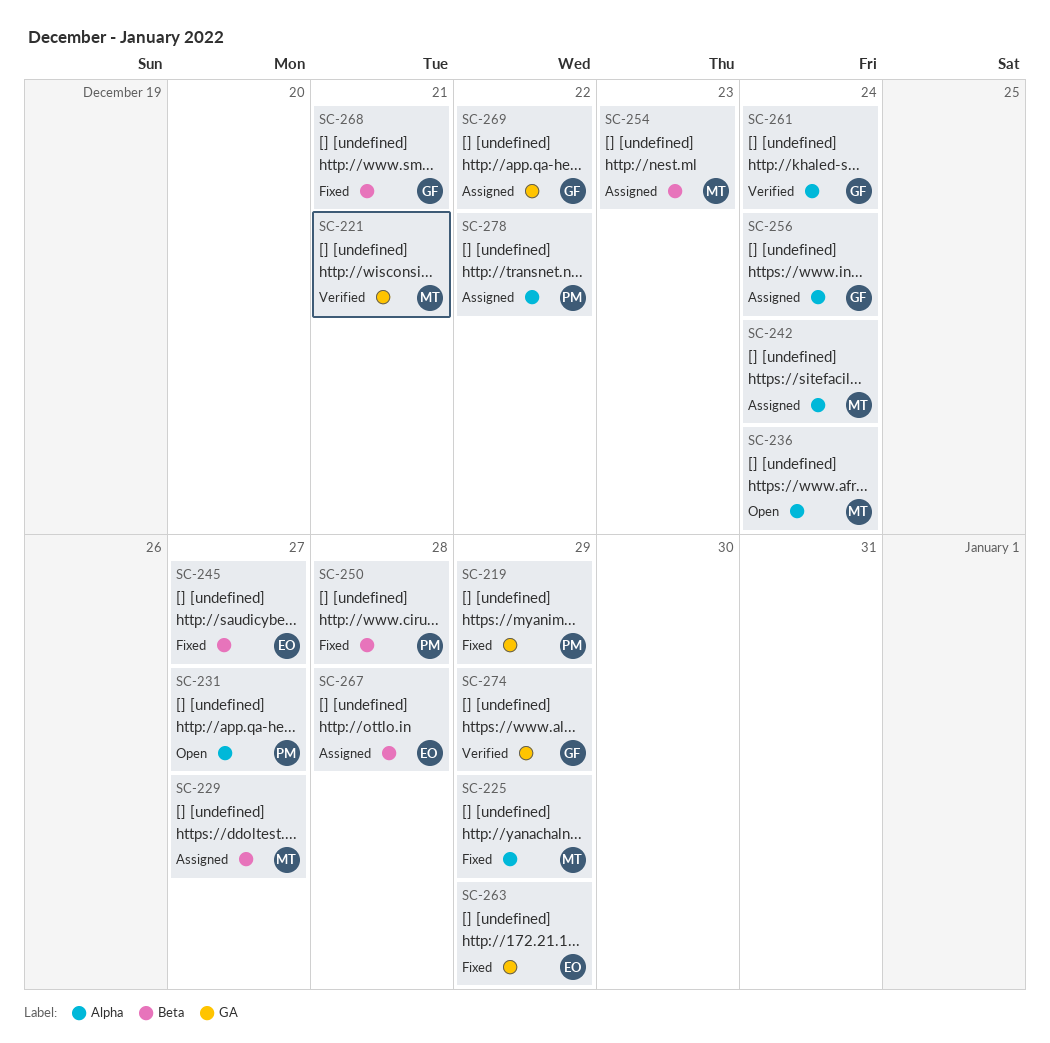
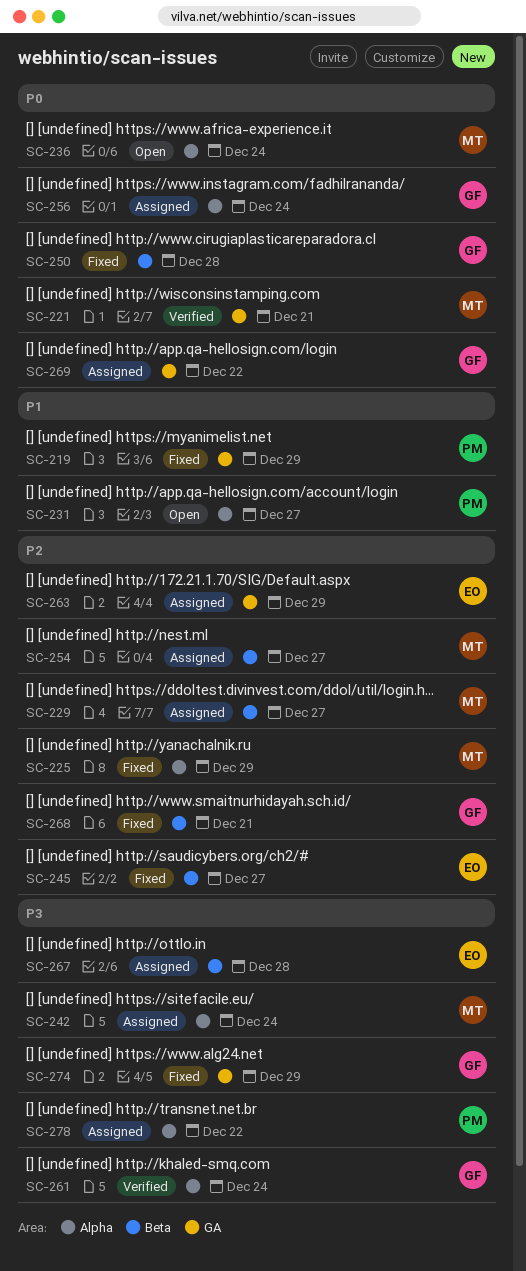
SC-250, owner: PM -> GF
SC-254, due: Dec 23 -> Dec 27
SC-263, status: Fixed -> Assigned
SC-274, status: Verified -> Fixed

